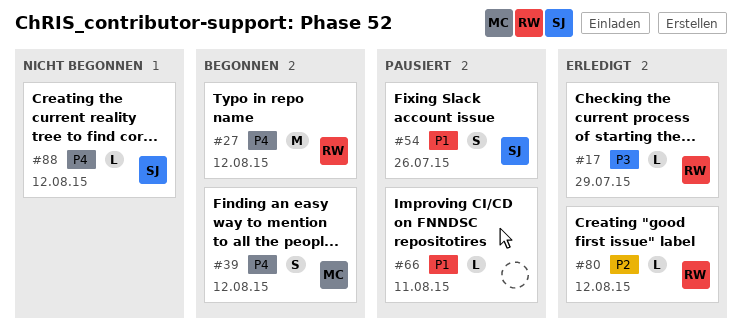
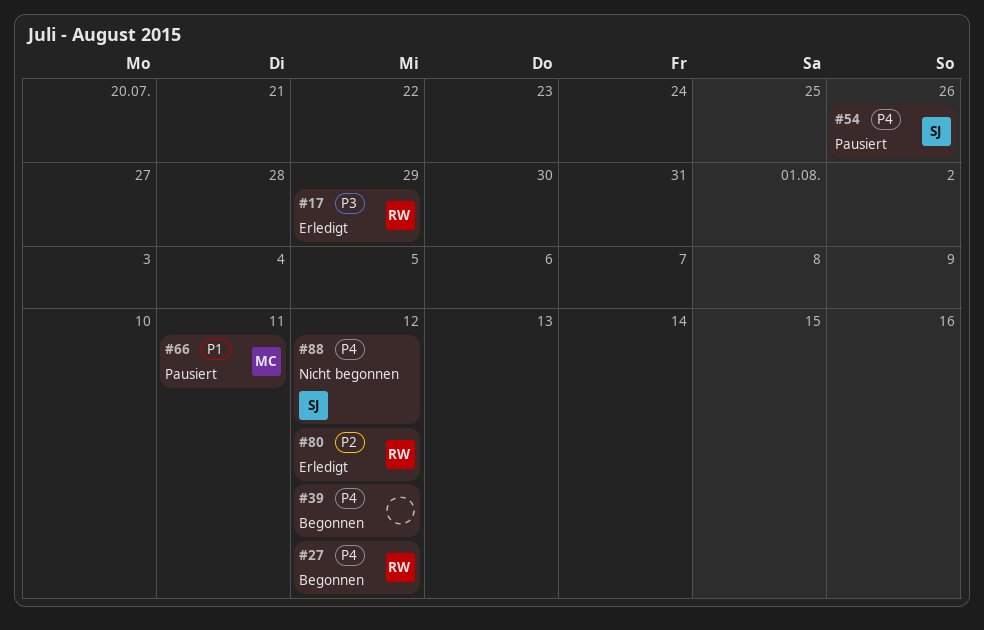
#39, owner: MC -> none
#54, priority: P1 -> P4
#66, owner: none -> MC

